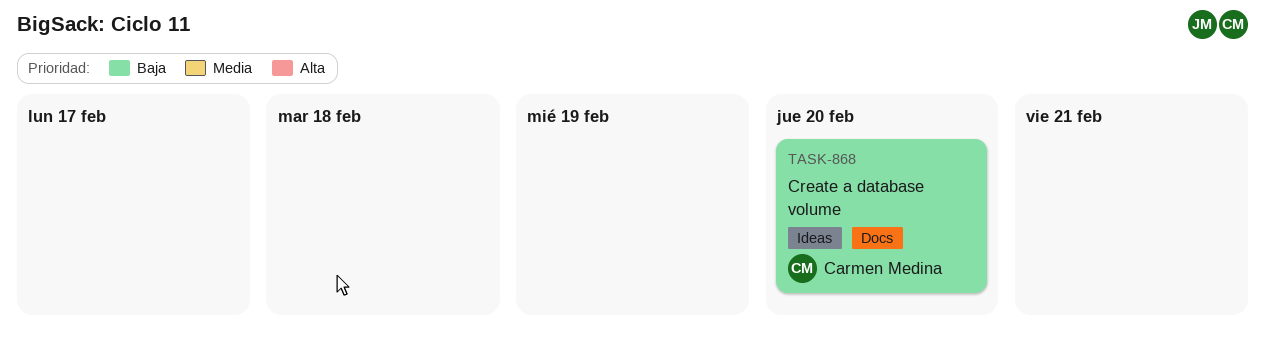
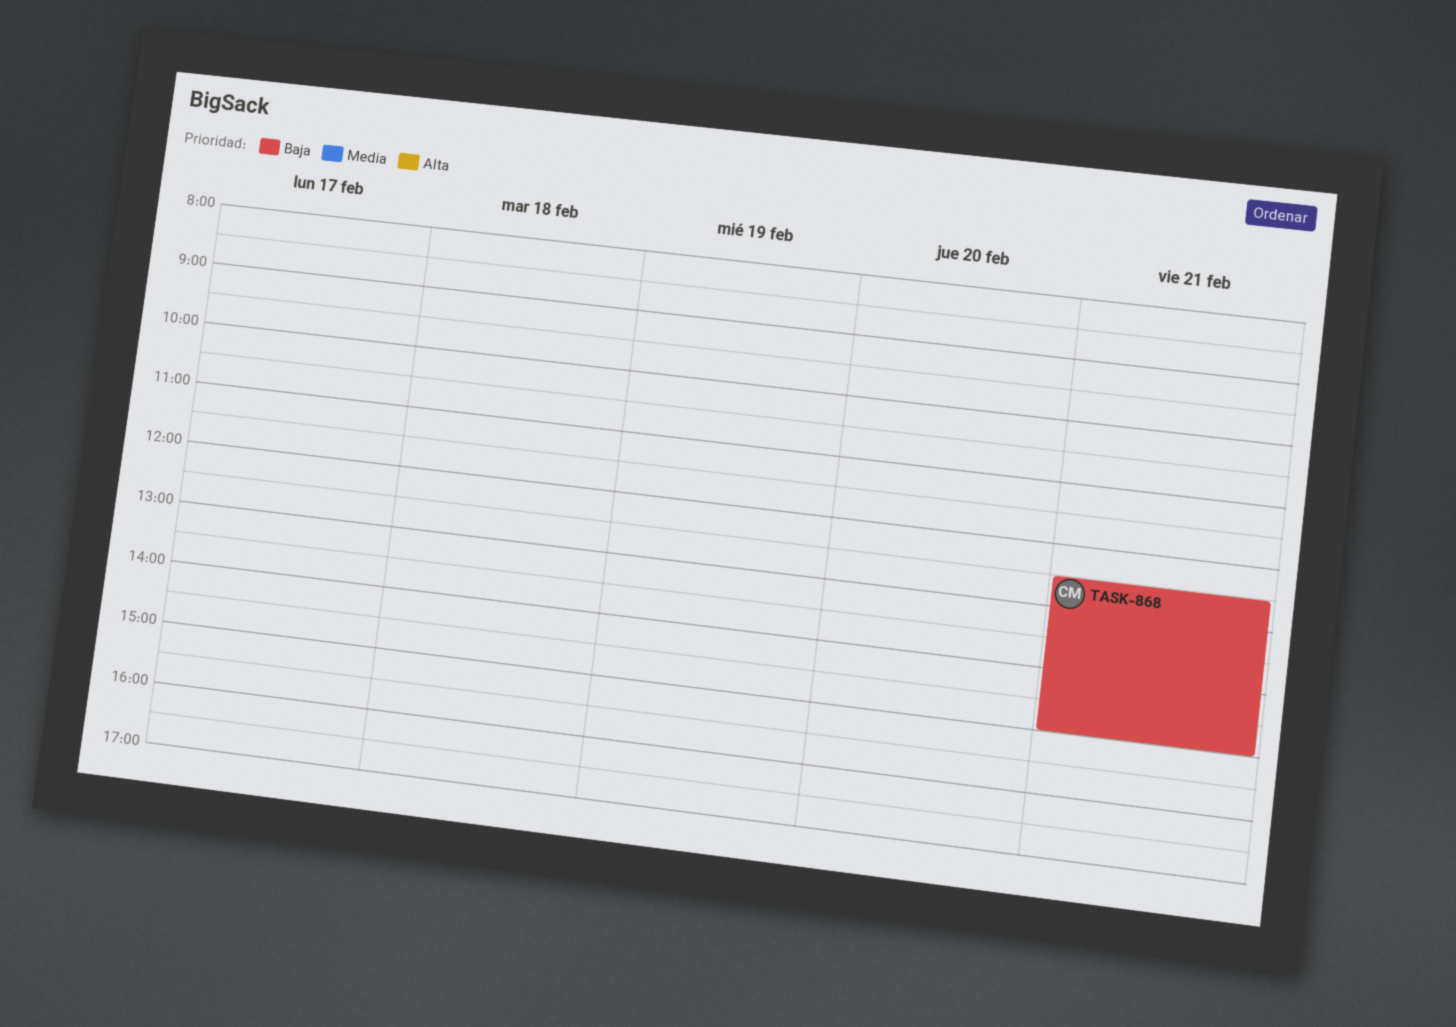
TASK-868, day: Feb 20 -> Feb 21

